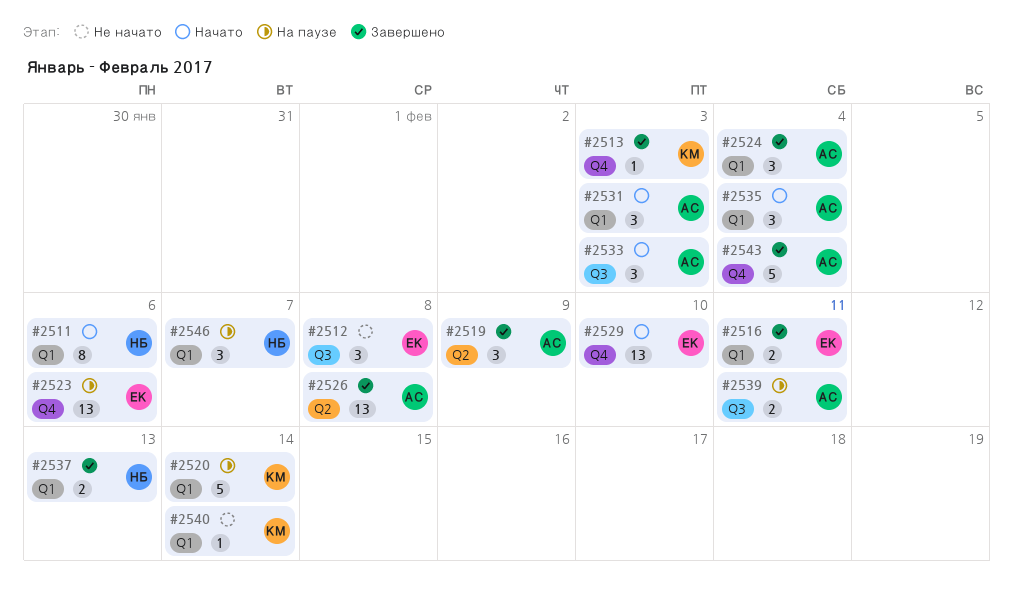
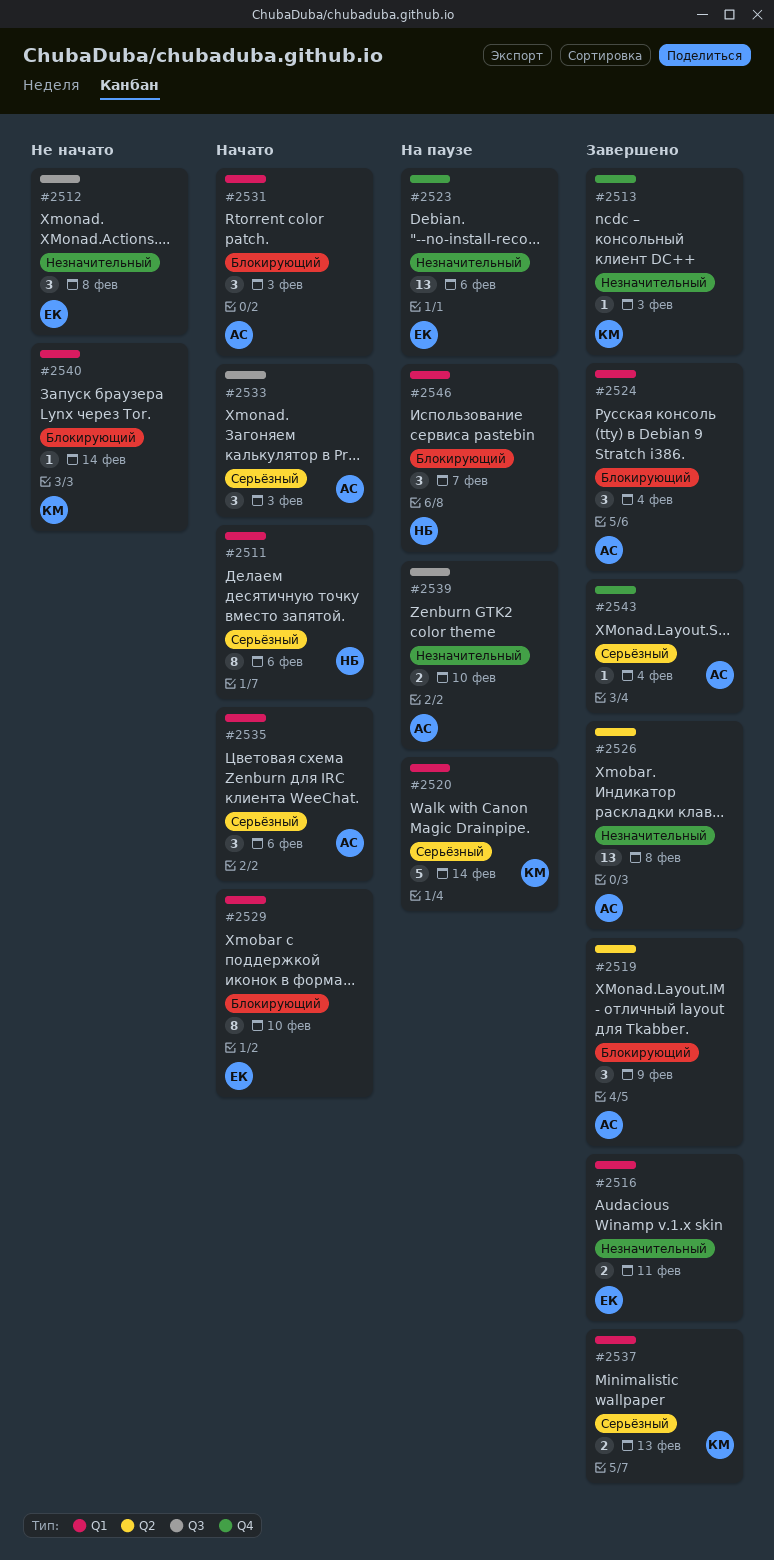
#2529, label: Q4 -> Q1
#2529, estimate: 13 -> 8
#2535, due: Feb 4 -> Feb 6
#2537, owner: НБ -> КМ
#2539, due: Feb 11 -> Feb 10
#2543, estimate: 5 -> 1

